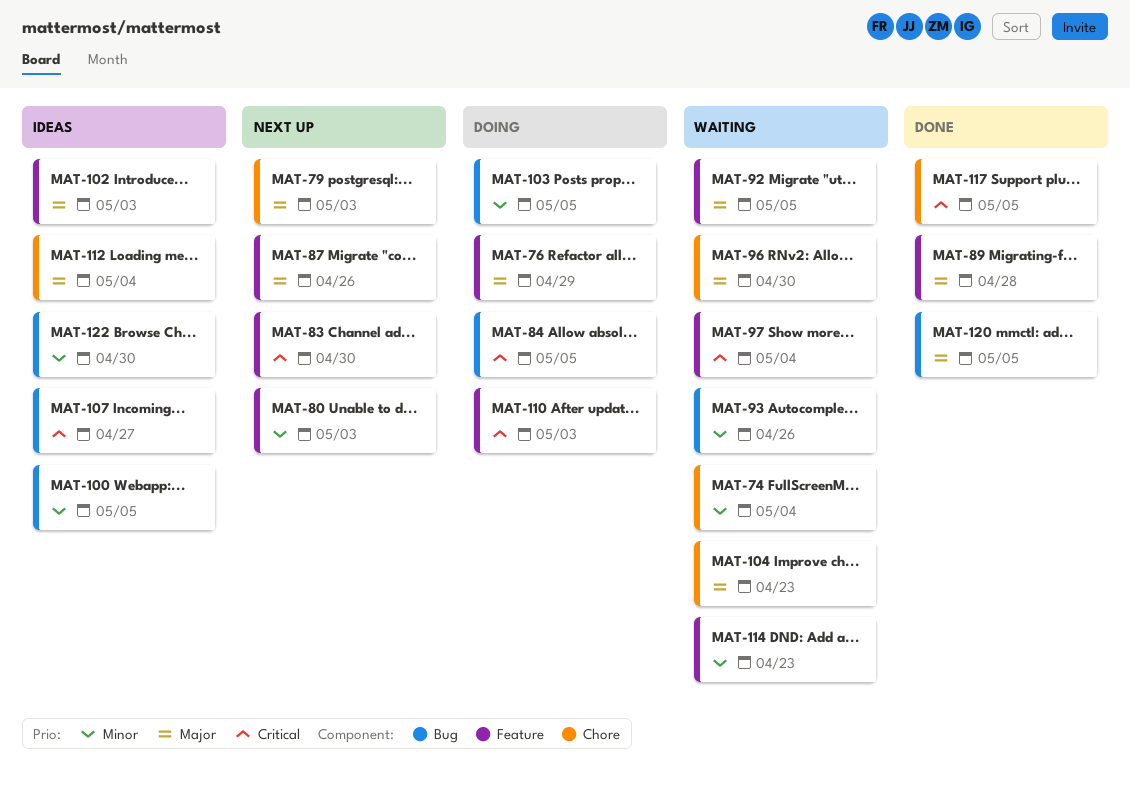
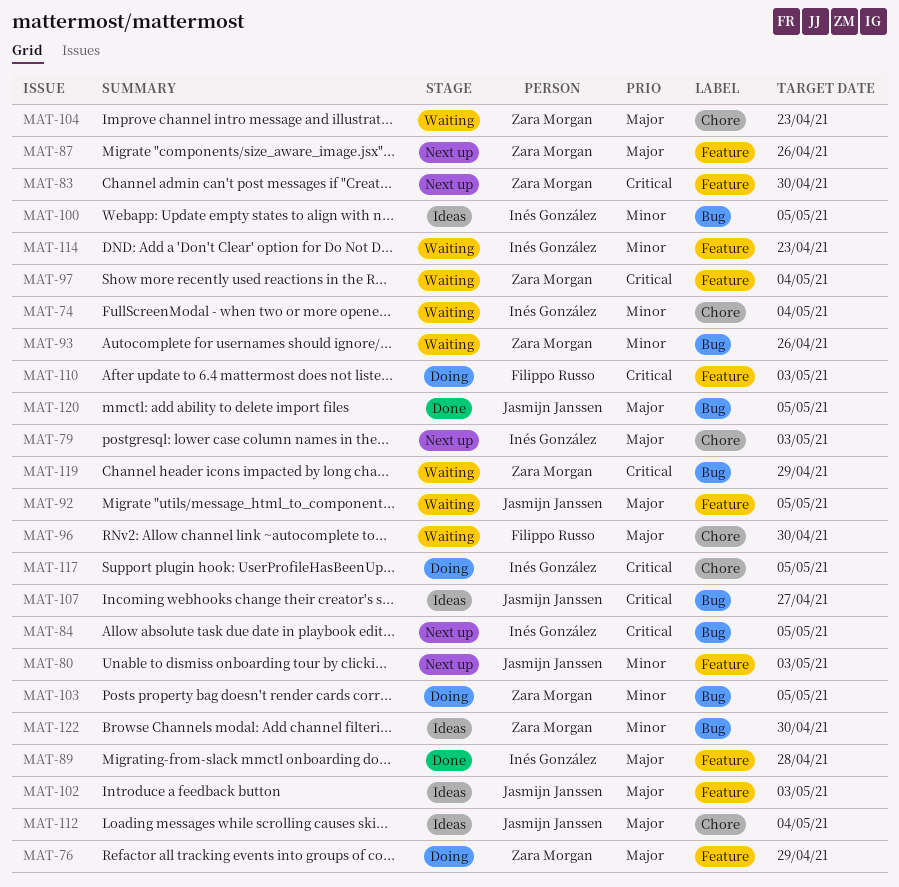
MAT-84, status: Doing -> Next up
MAT-117, status: Done -> Doing
MAT-119: none -> present

